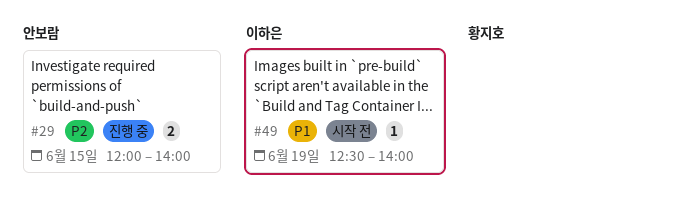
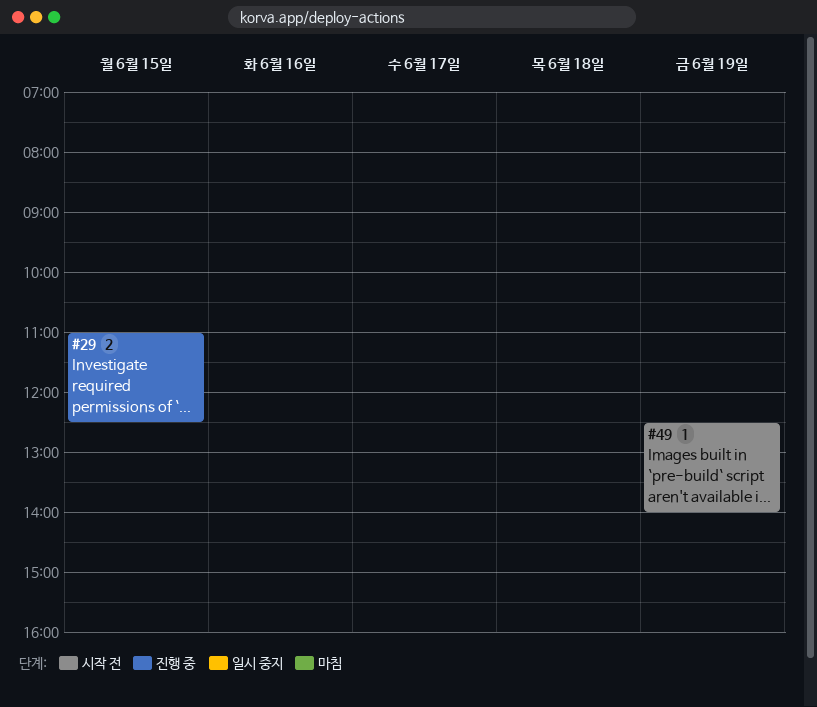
#29, begins: 12:00 -> 11:00
#29, ends: 14:00 -> 12:30

